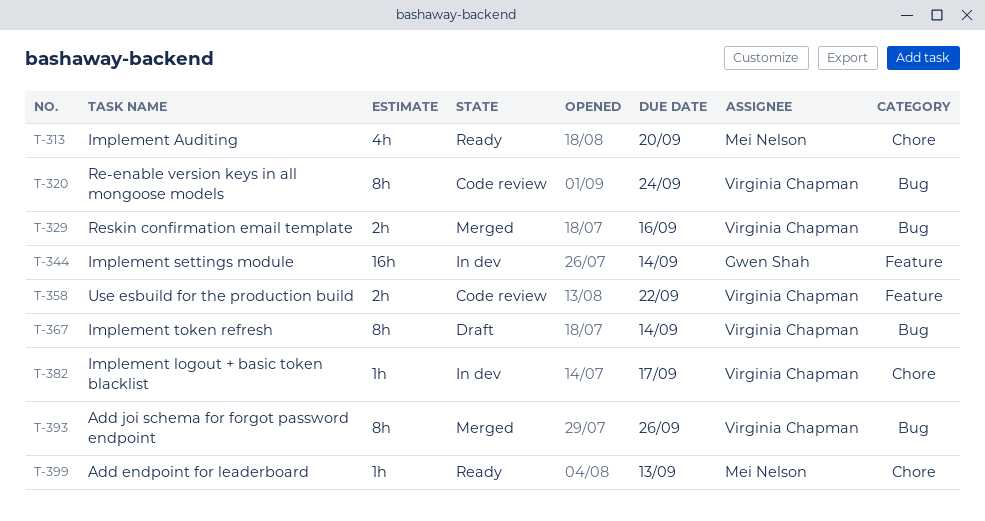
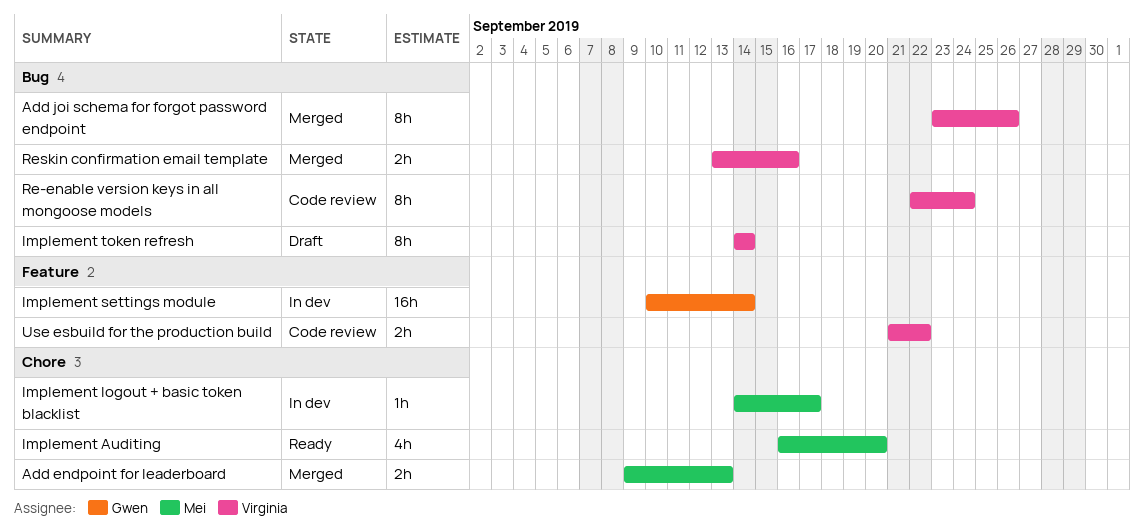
Add endpoint for leaderboard, status: Ready -> Merged
Add endpoint for leaderboard, estimate: 1h -> 2h
Implement logout + basic token blacklist, owner: Virginia Chapman -> Mei Nelson

